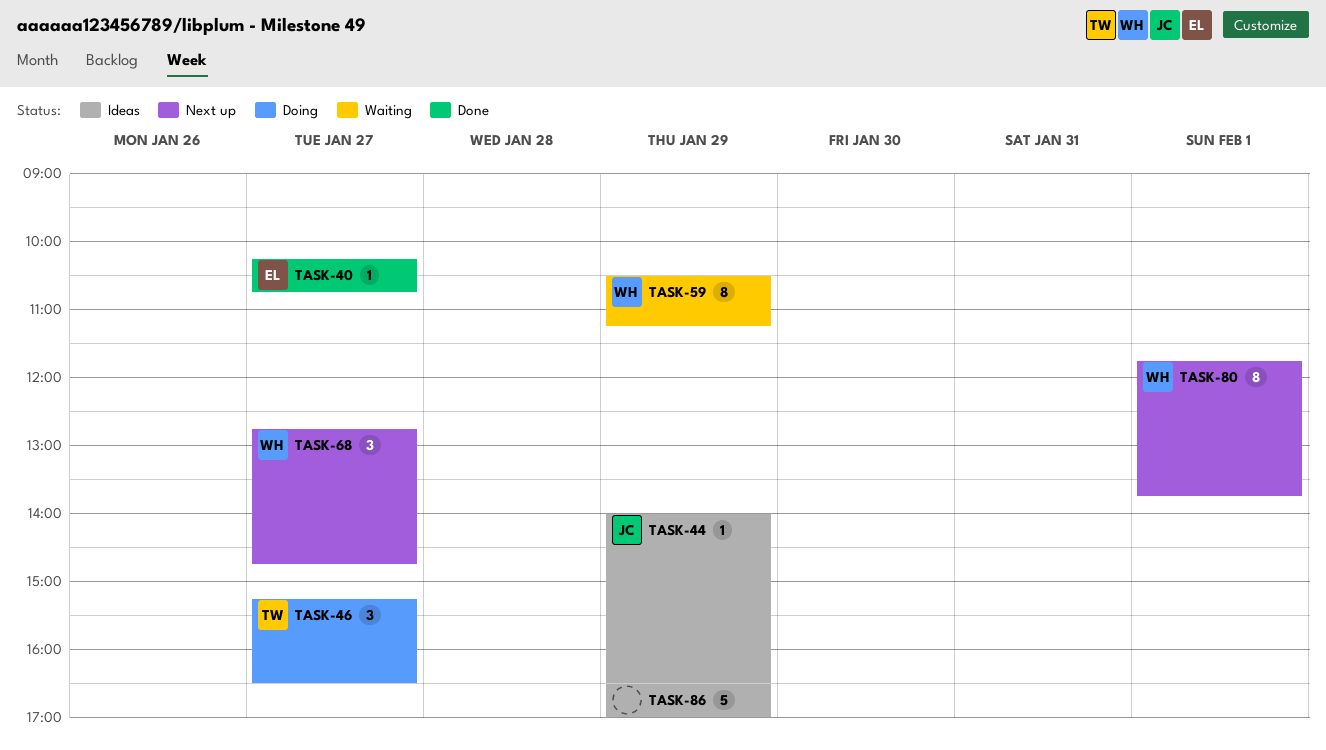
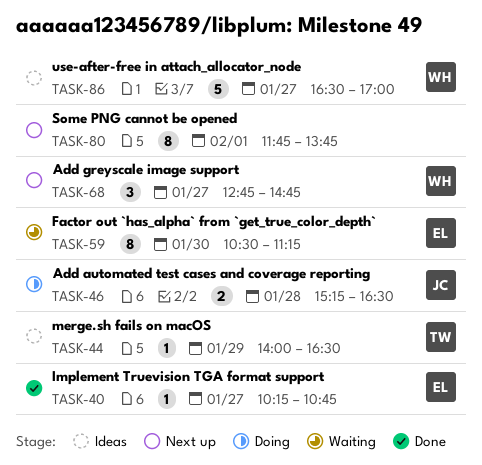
TASK-44, owner: JC -> TW
TASK-46, owner: TW -> JC
TASK-46, estimate: 3 -> 2
TASK-46, day: Jan 27 -> Jan 28
TASK-59, owner: WH -> EL
TASK-59, day: Jan 29 -> Jan 30
TASK-80, owner: WH -> none
TASK-86, owner: none -> WH
TASK-86, day: Jan 29 -> Jan 27

